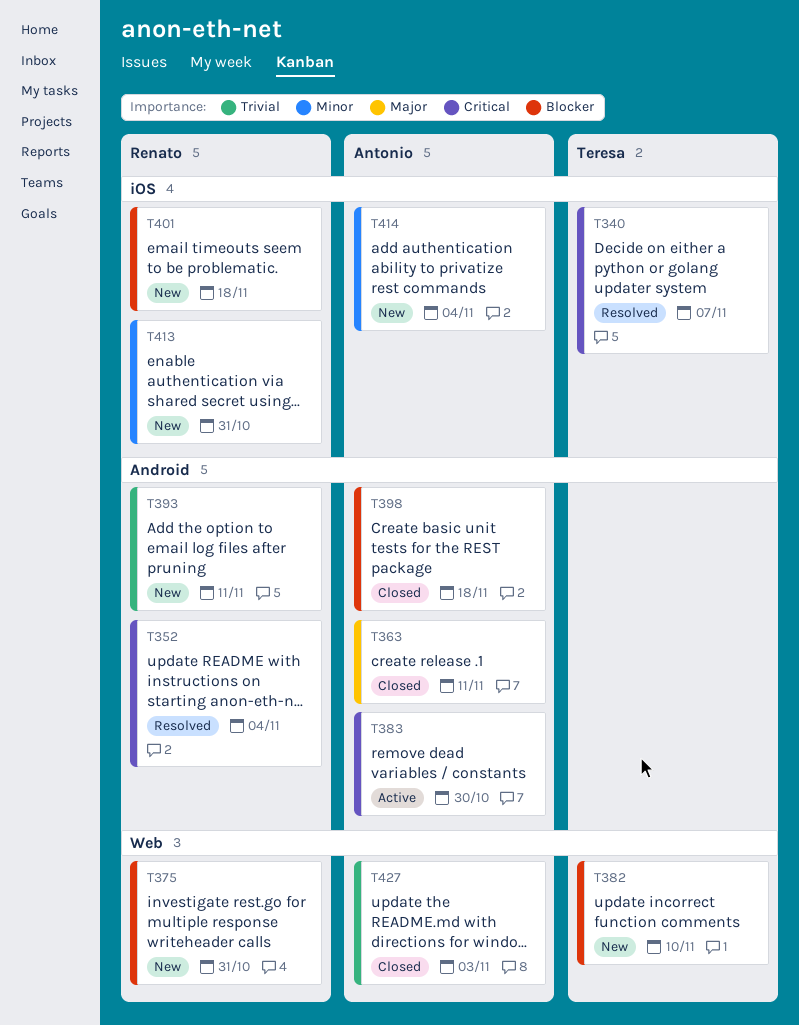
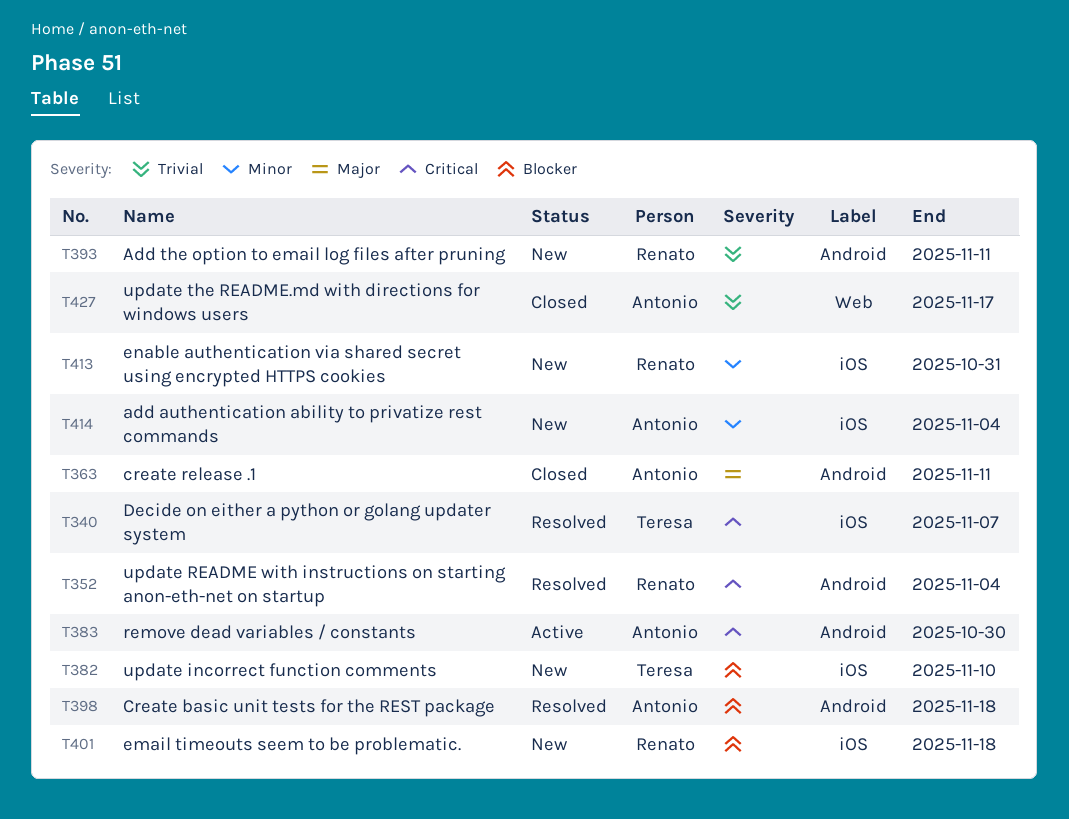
T375: present -> none
T382, label: Web -> iOS
T398, status: Closed -> Resolved
T427, due: Nov 3 -> Nov 17

